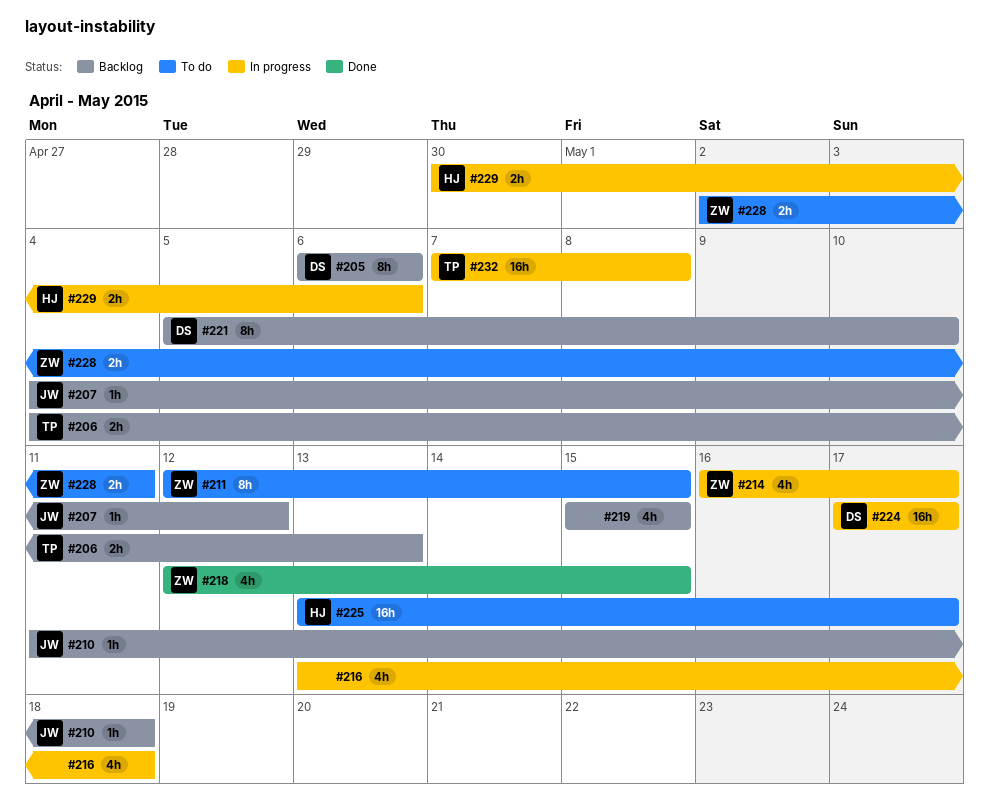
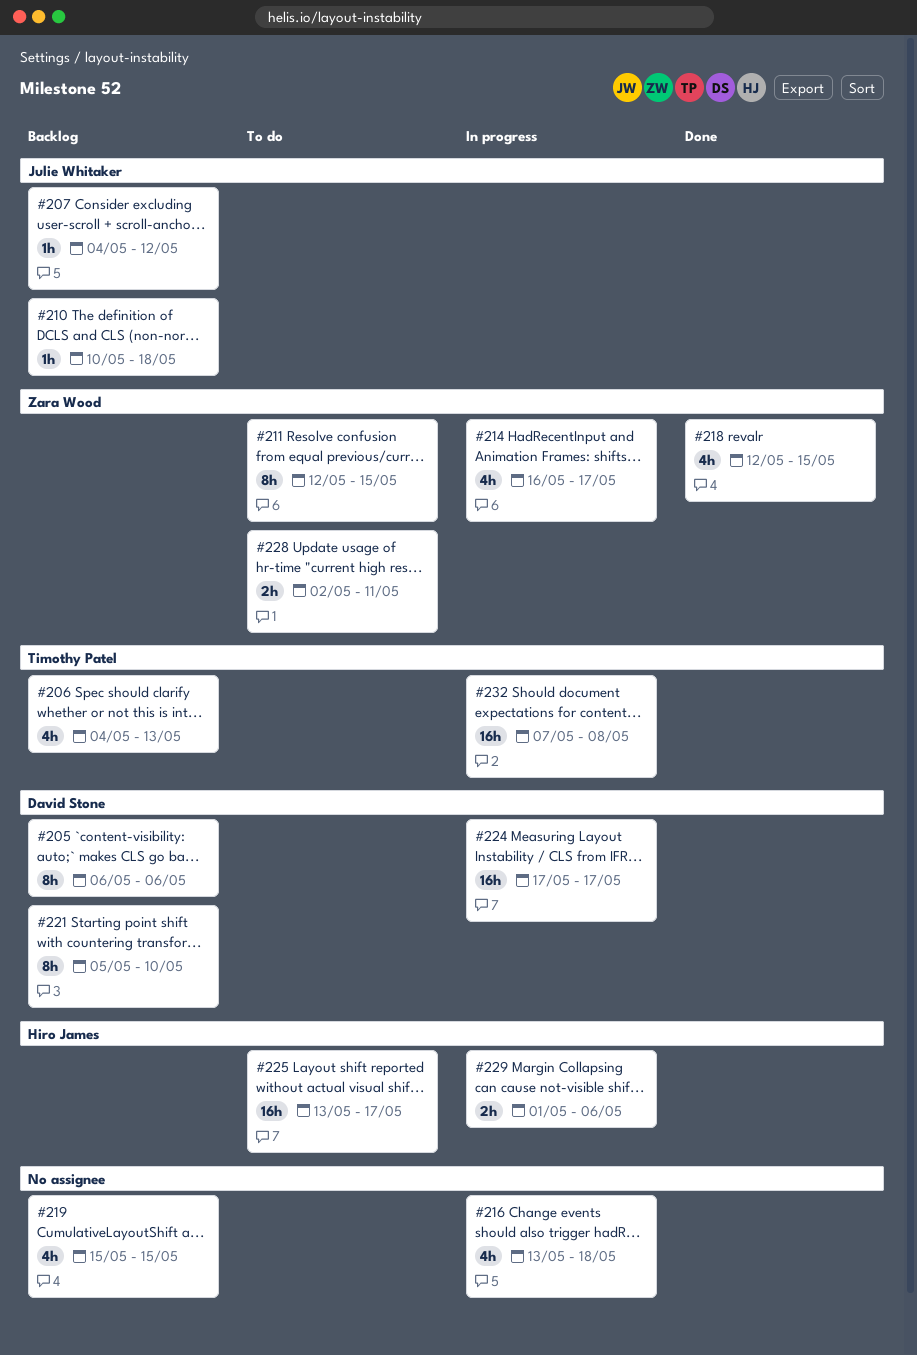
#206, estimate: 2h -> 4h
#210, start: May 11 -> May 10
#229, start: Apr 30 -> May 1

